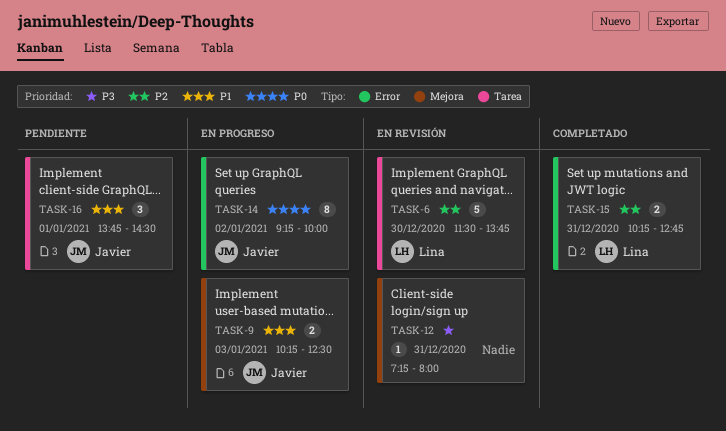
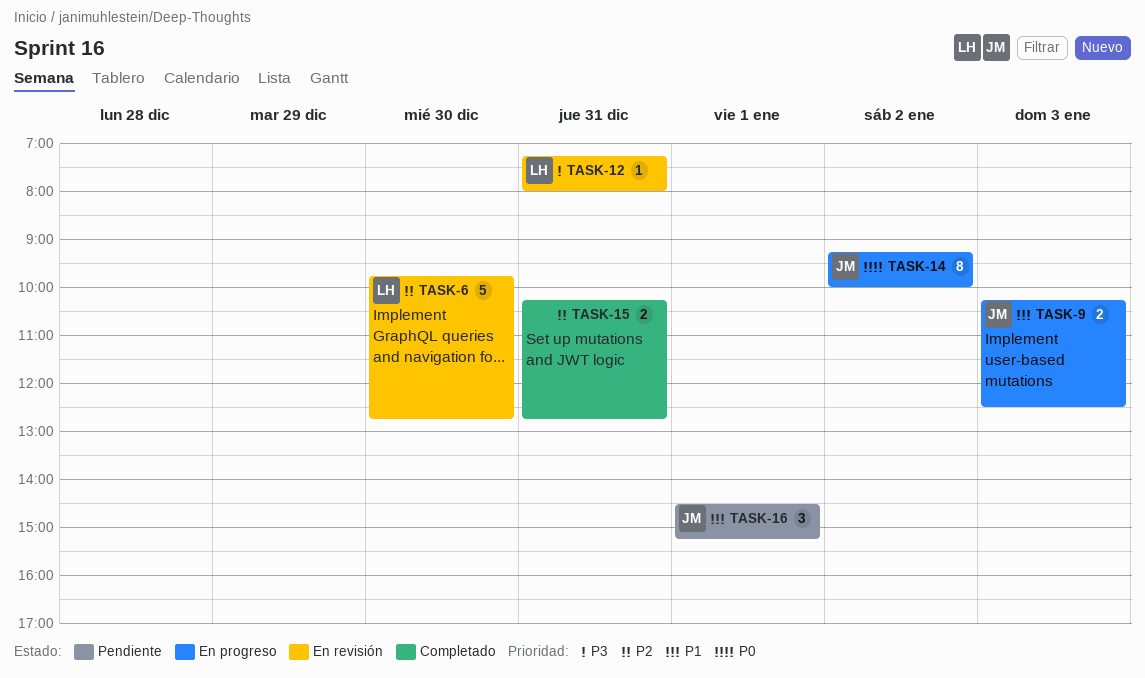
TASK-6, begins: 11:30 -> 09:45
TASK-6, ends: 13:45 -> 12:45
TASK-12, owner: none -> Lina
TASK-15, owner: Lina -> none
TASK-16, begins: 13:45 -> 14:30
TASK-16, ends: 14:30 -> 15:15

